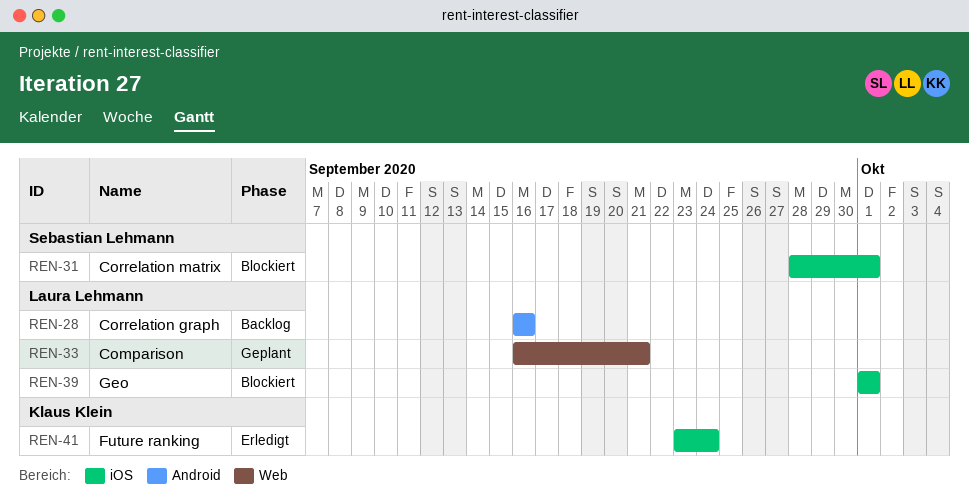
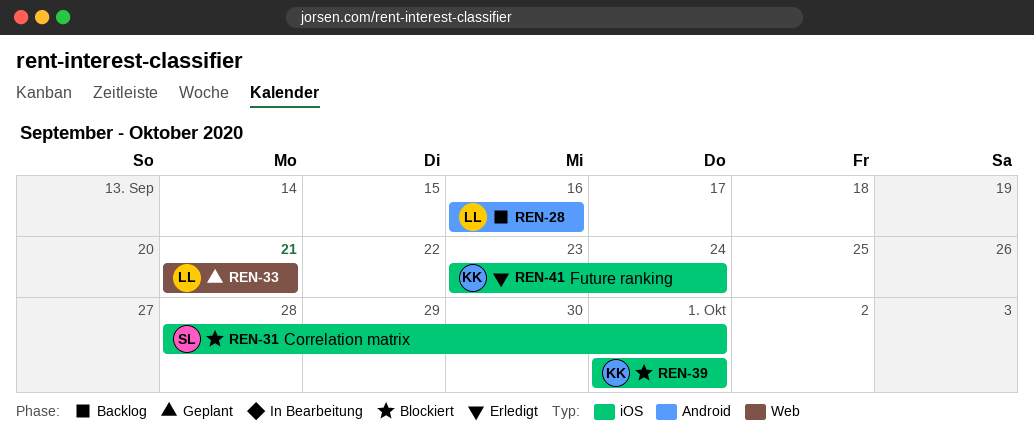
REN-33, start: Sep 16 -> Sep 21
REN-39, owner: Laura Lehmann -> Klaus Klein

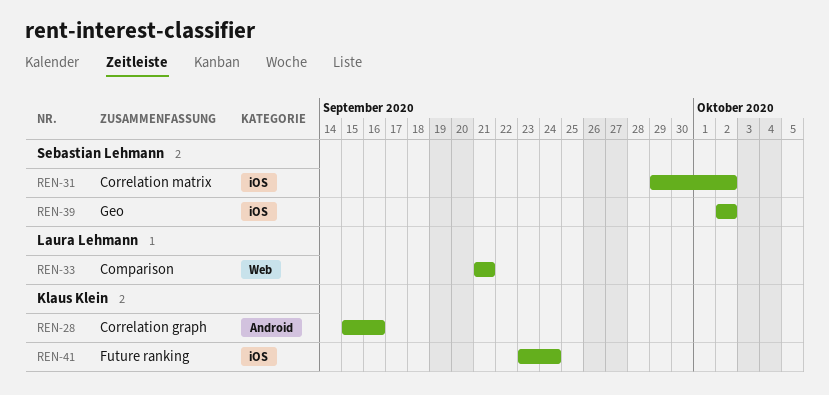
REN-28, owner: Laura Lehmann -> Klaus Klein
REN-28, start: Sep 16 -> Sep 15
REN-31, start: Sep 28 -> Sep 29
REN-31, due: Oct 1 -> Oct 2
REN-39, owner: Klaus Klein -> Sebastian Lehmann
REN-39, start: Oct 1 -> Oct 2
REN-39, due: Oct 1 -> Oct 2

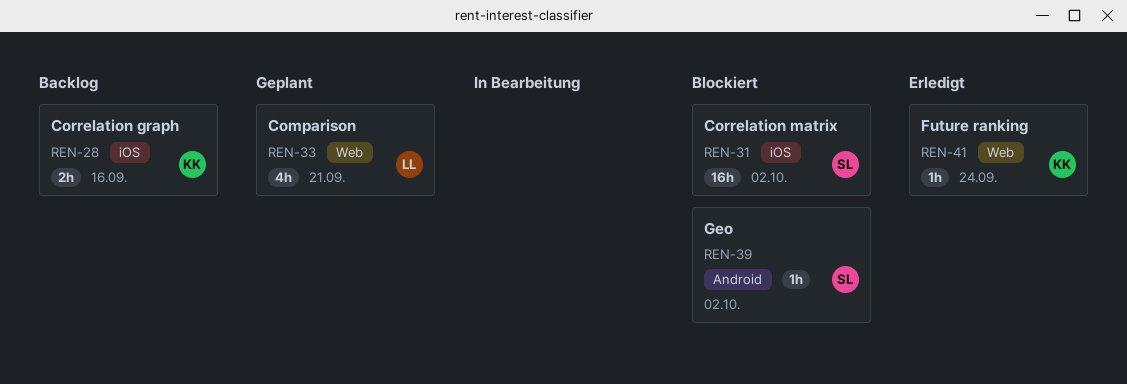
REN-28, label: Android -> iOS
REN-39, label: iOS -> Android
REN-41, label: iOS -> Web

